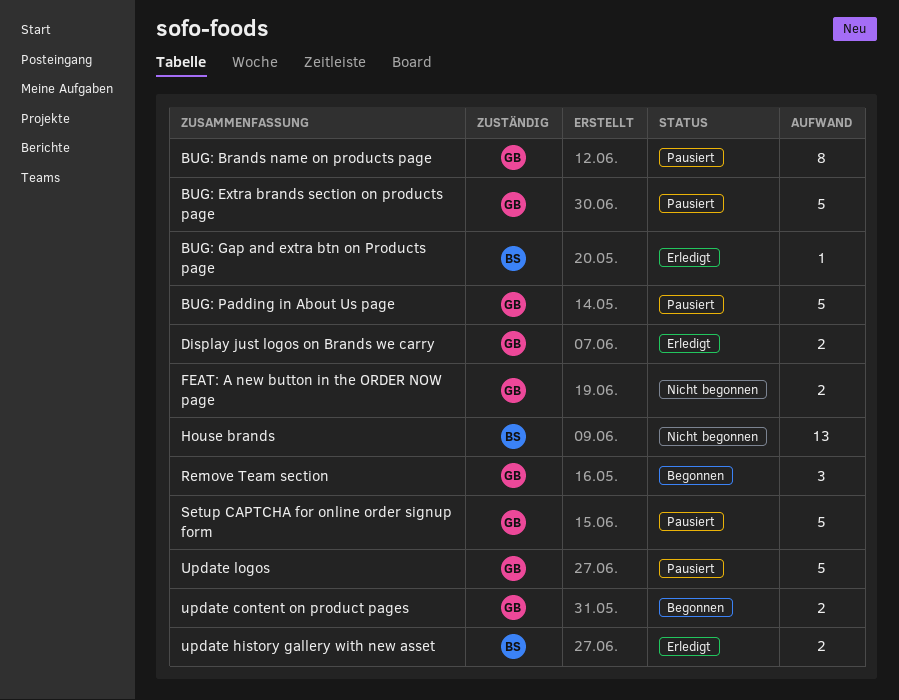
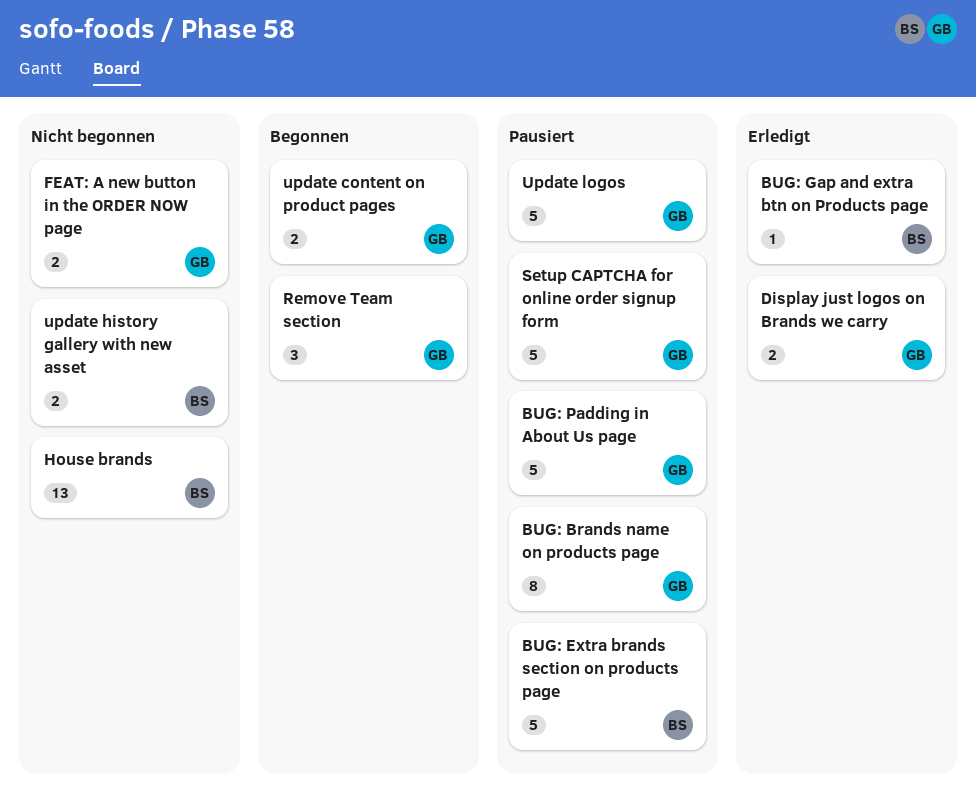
BUG: Extra brands section on products page, owner: GB -> BS
update history gallery with new asset, status: Erledigt -> Nicht begonnen

